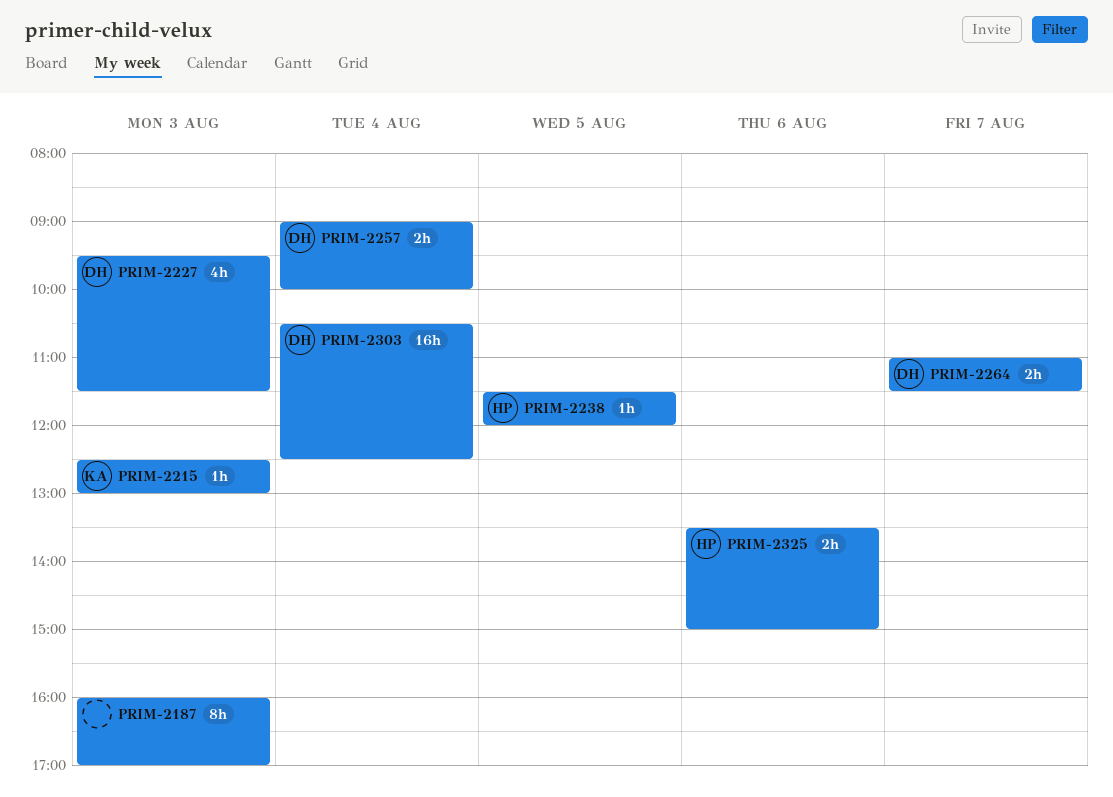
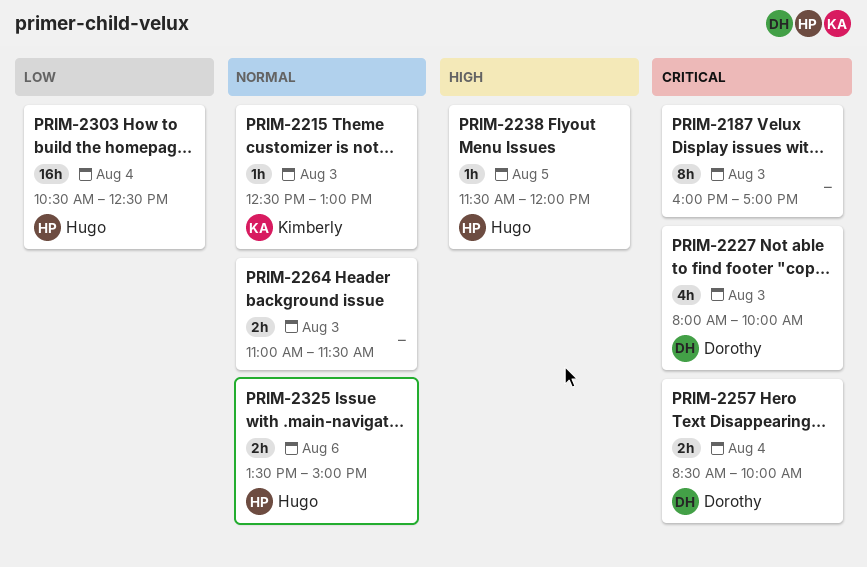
PRIM-2227, begins: 09:30 -> 08:00
PRIM-2227, ends: 11:30 -> 10:00
PRIM-2257, begins: 09:00 -> 08:30
PRIM-2264, owner: Dorothy -> none
PRIM-2264, day: Aug 7 -> Aug 3
PRIM-2303, owner: Dorothy -> Hugo

